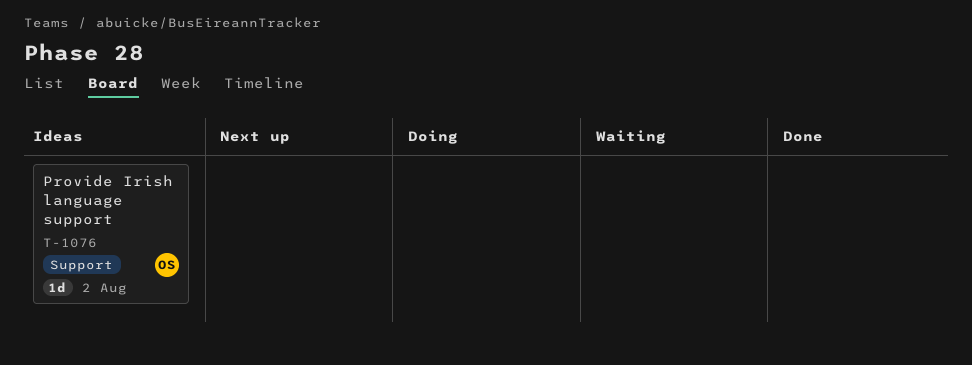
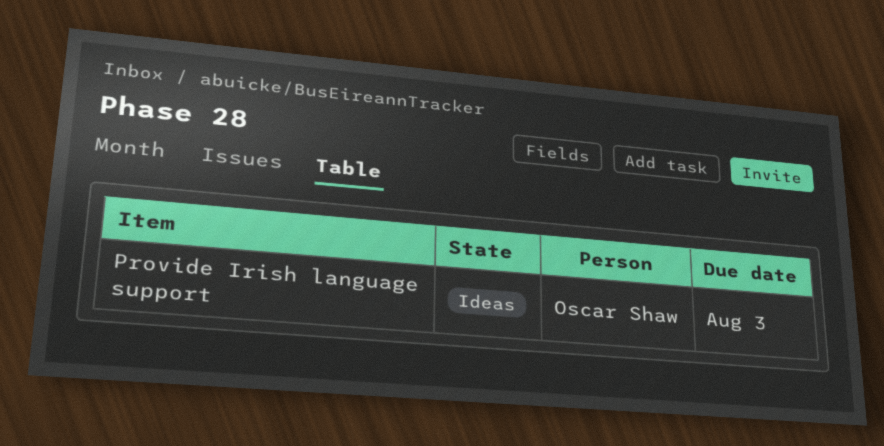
Provide Irish language support, due: Aug 2 -> Aug 3

